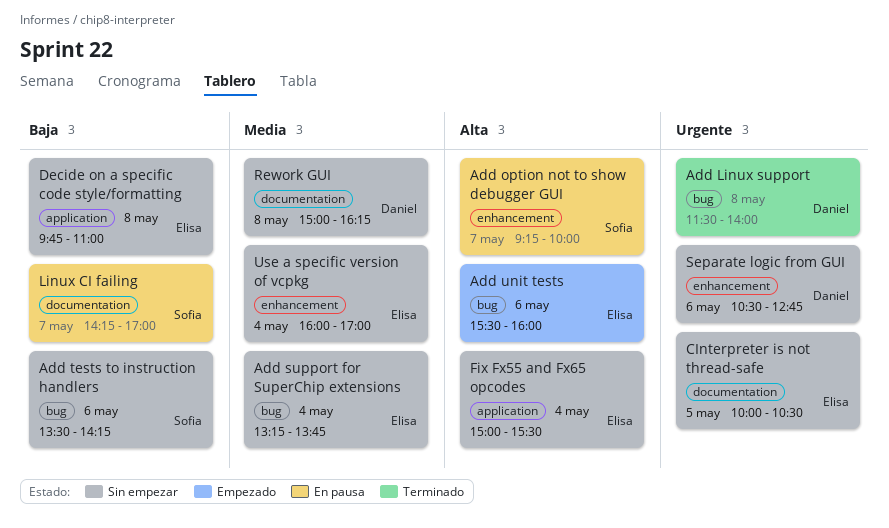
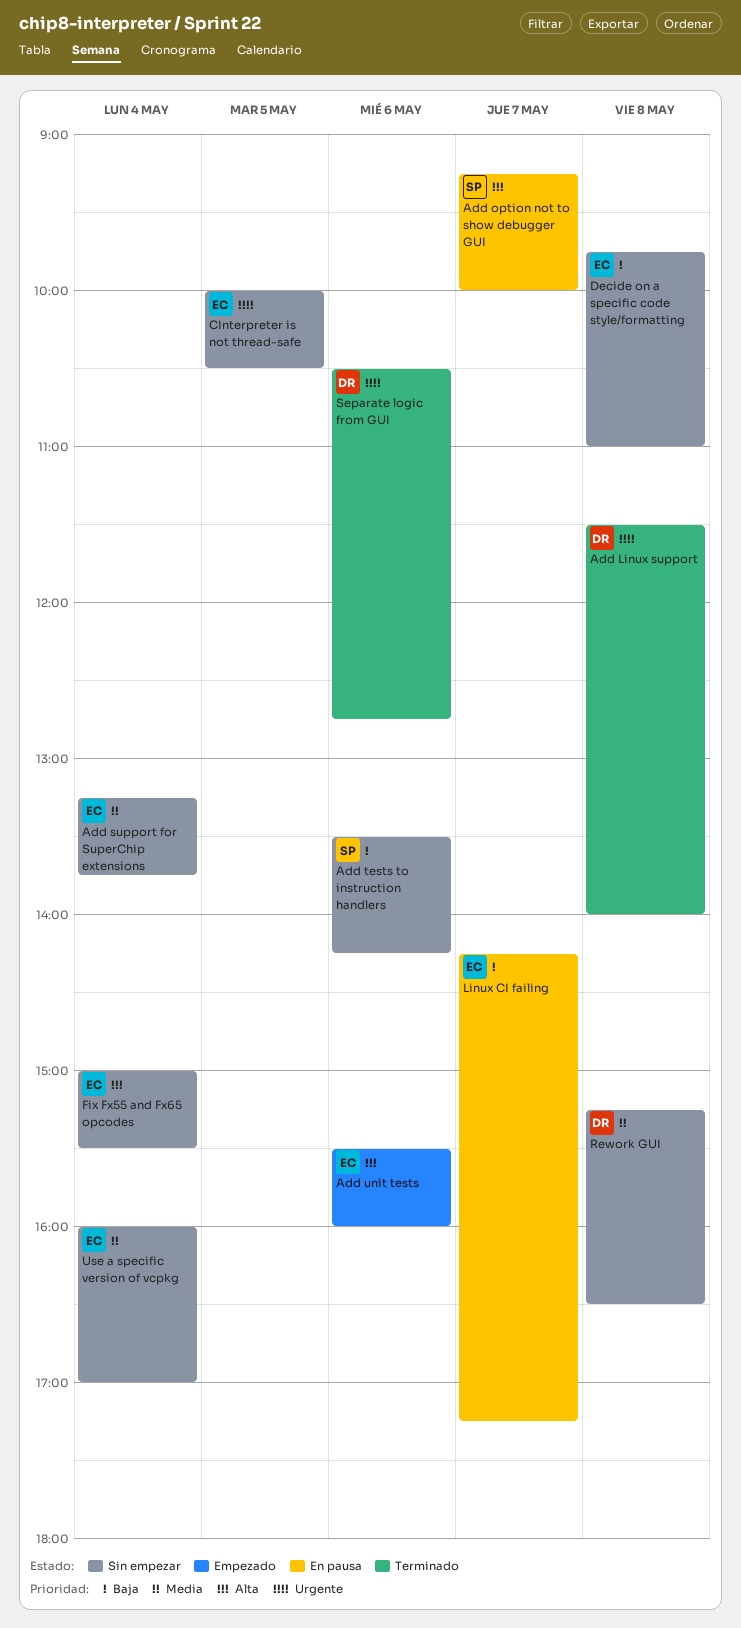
Linux CI failing, owner: Sofia -> Elisa
Linux CI failing, ends: 17:00 -> 17:15
Rework GUI, begins: 15:00 -> 15:15
Rework GUI, ends: 16:15 -> 16:30
Separate logic from GUI, status: Sin empezar -> Terminado

